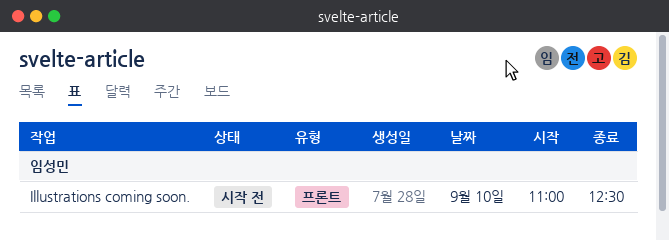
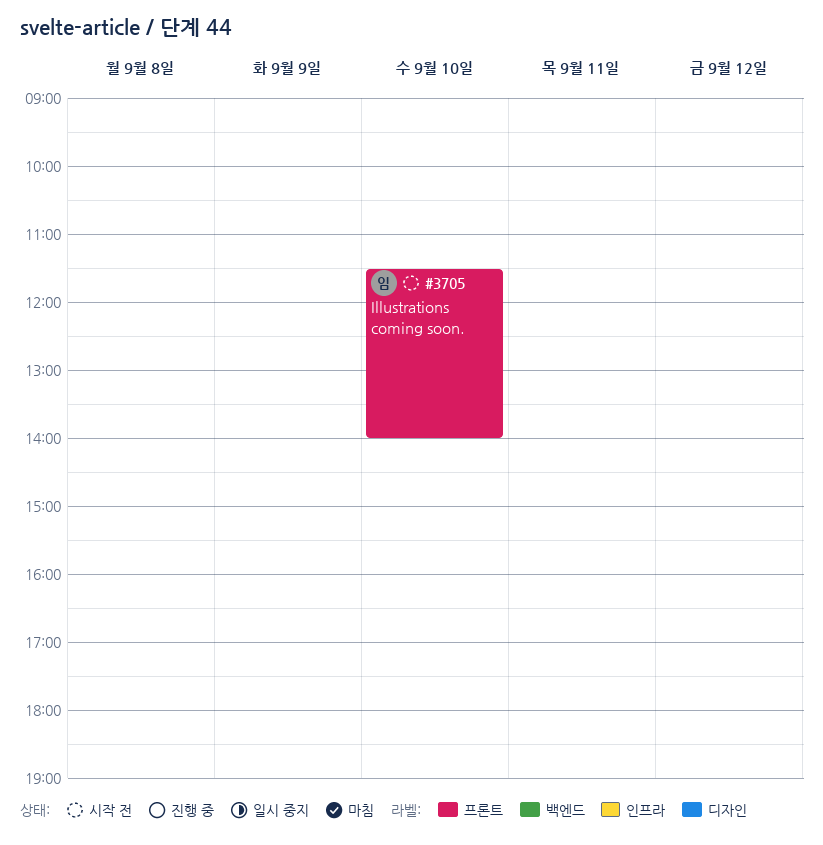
Illustrations coming soon., begins: 11:00 -> 11:30
Illustrations coming soon., ends: 12:30 -> 14:00

